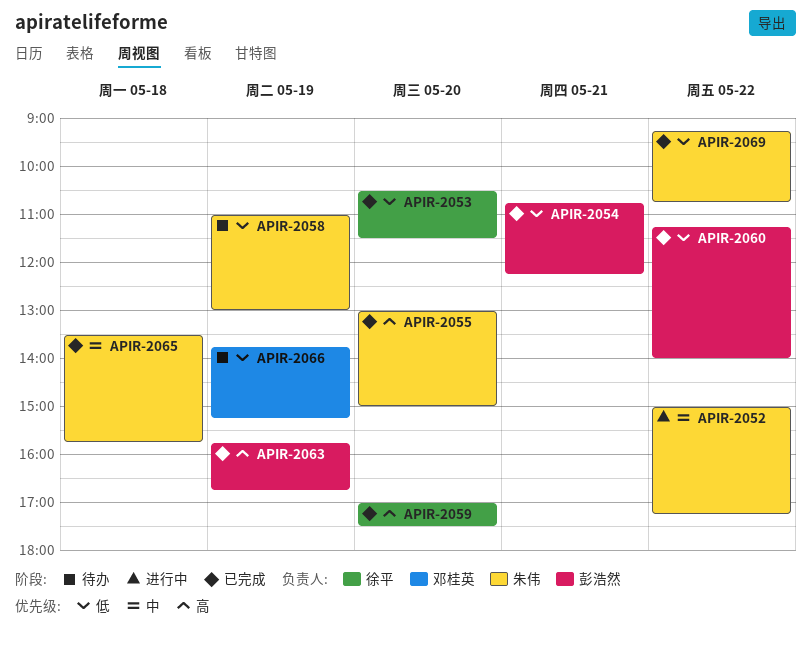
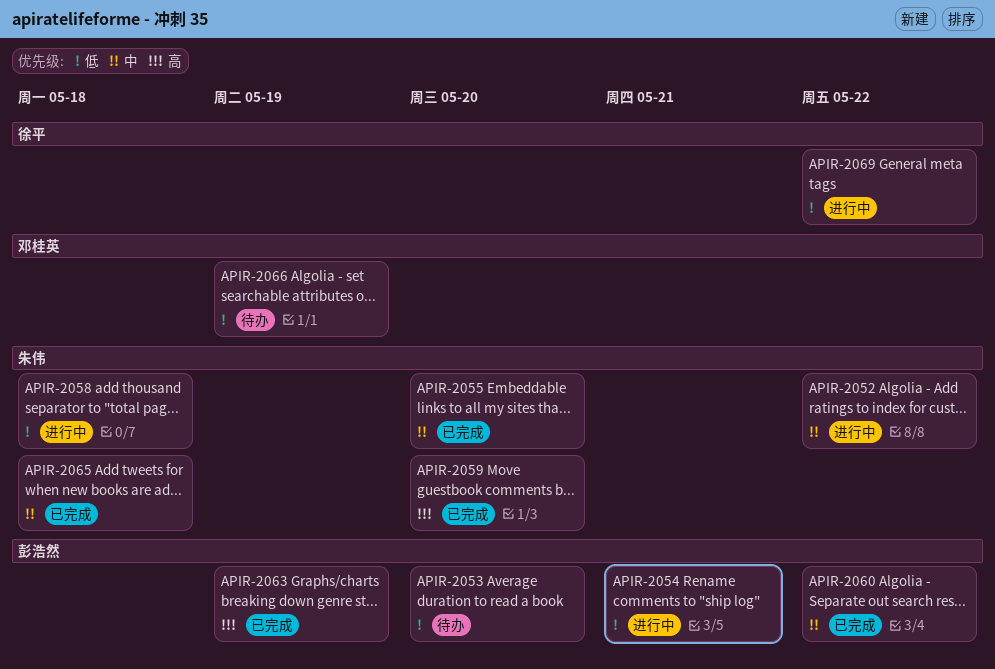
APIR-2053, status: 已完成 -> 待办
APIR-2053, owner: 徐平 -> 彭浩然
APIR-2054, status: 已完成 -> 进行中
APIR-2055, priority: 高 -> 中
APIR-2058, status: 待办 -> 进行中
APIR-2058, day: May 19 -> May 18
APIR-2059, owner: 徐平 -> 朱伟
APIR-2060, priority: 低 -> 中
APIR-2069, status: 已完成 -> 进行中
APIR-2069, owner: 朱伟 -> 徐平

